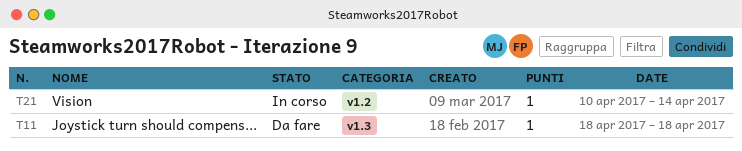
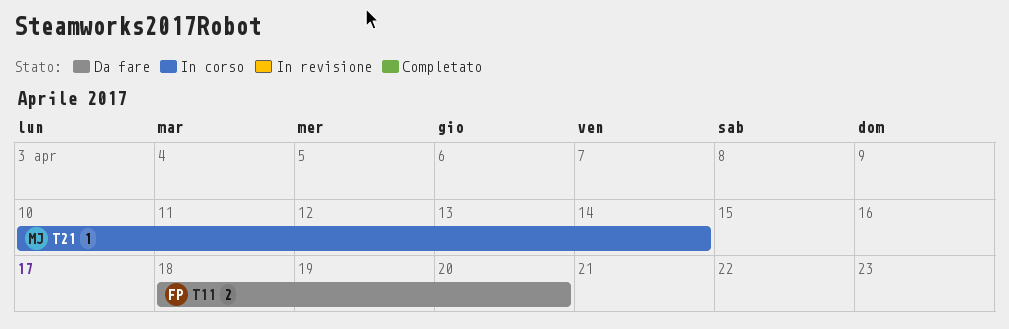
T11, estimate: 1 -> 2
T11, due: Apr 18 -> Apr 20

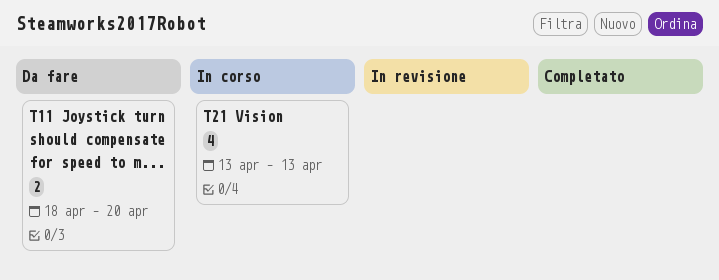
T21, estimate: 1 -> 4
T21, start: Apr 10 -> Apr 13
T21, due: Apr 14 -> Apr 13

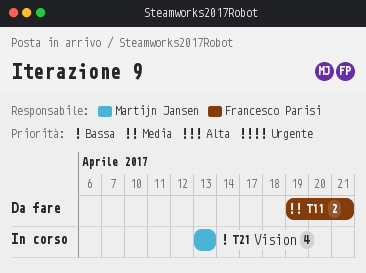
T11, start: Apr 18 -> Apr 19
T11, due: Apr 20 -> Apr 21

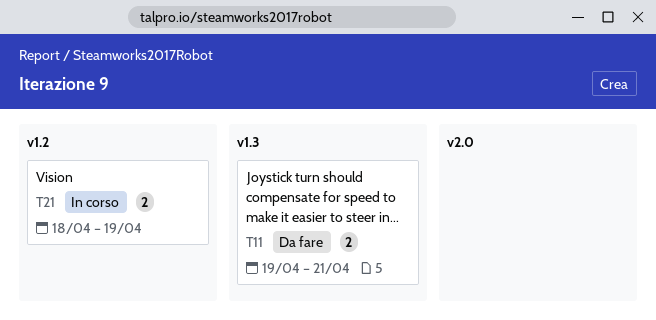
T21, estimate: 4 -> 2
T21, start: Apr 13 -> Apr 18
T21, due: Apr 13 -> Apr 19

